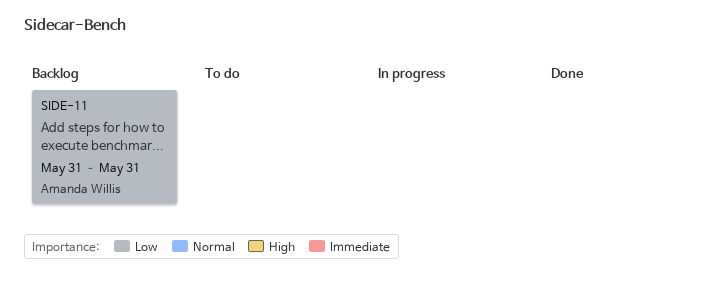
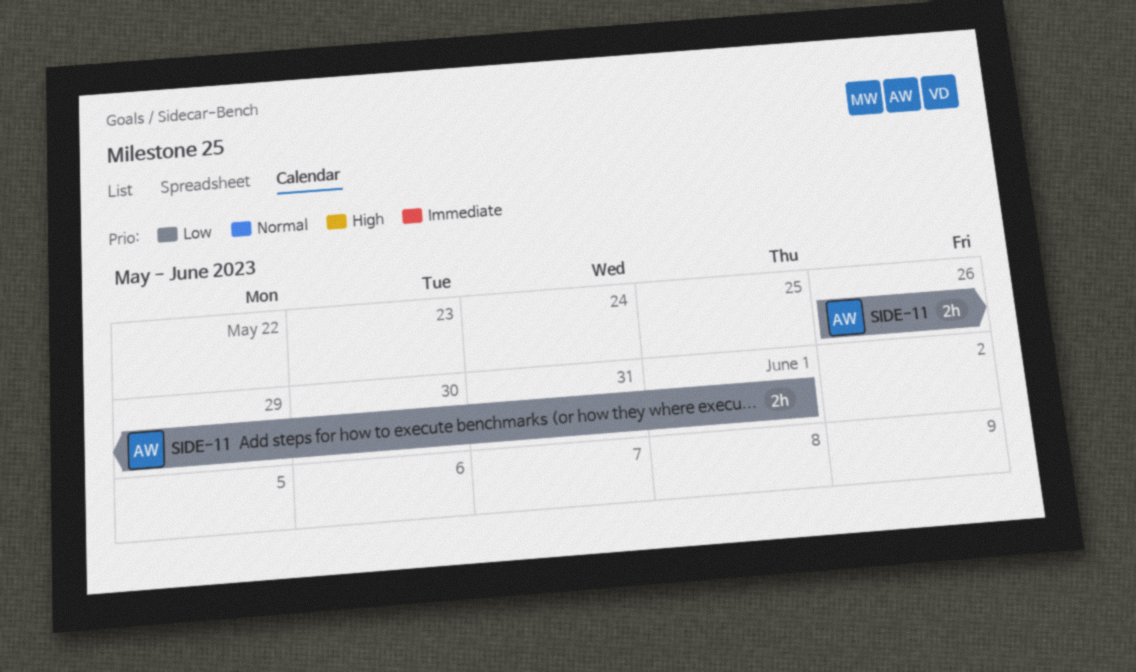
SIDE-11, start: May 31 -> May 26
SIDE-11, due: May 31 -> Jun 1

